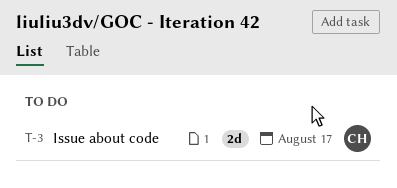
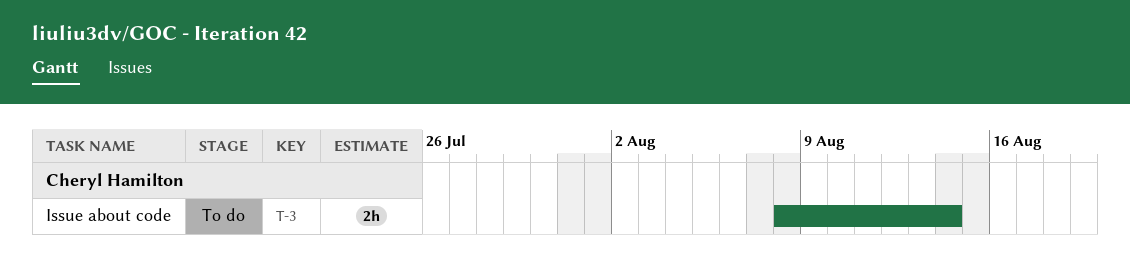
T-3, estimate: 2d -> 2h
T-3, due: Aug 17 -> Aug 14

